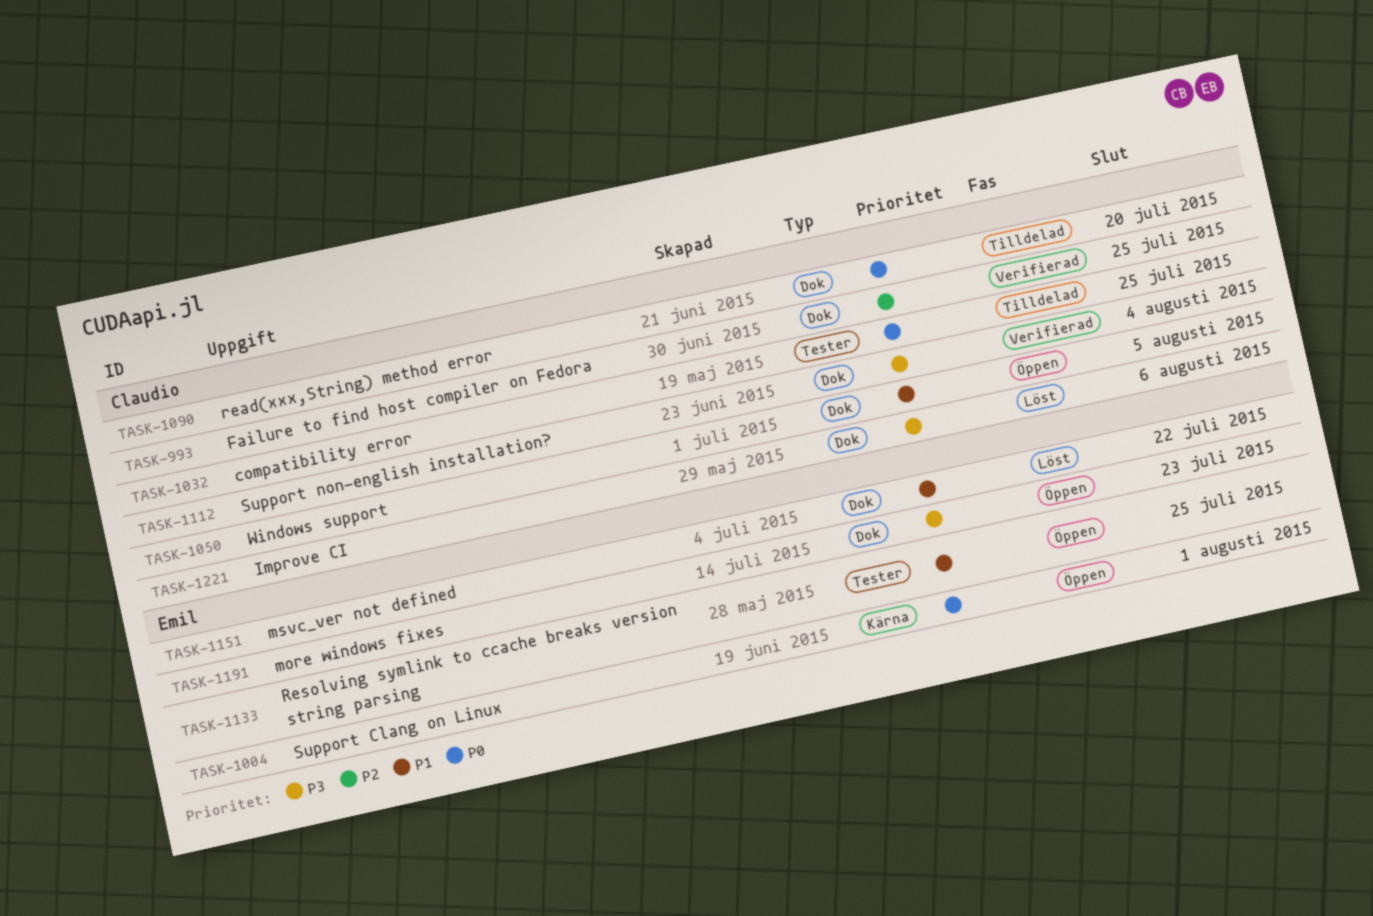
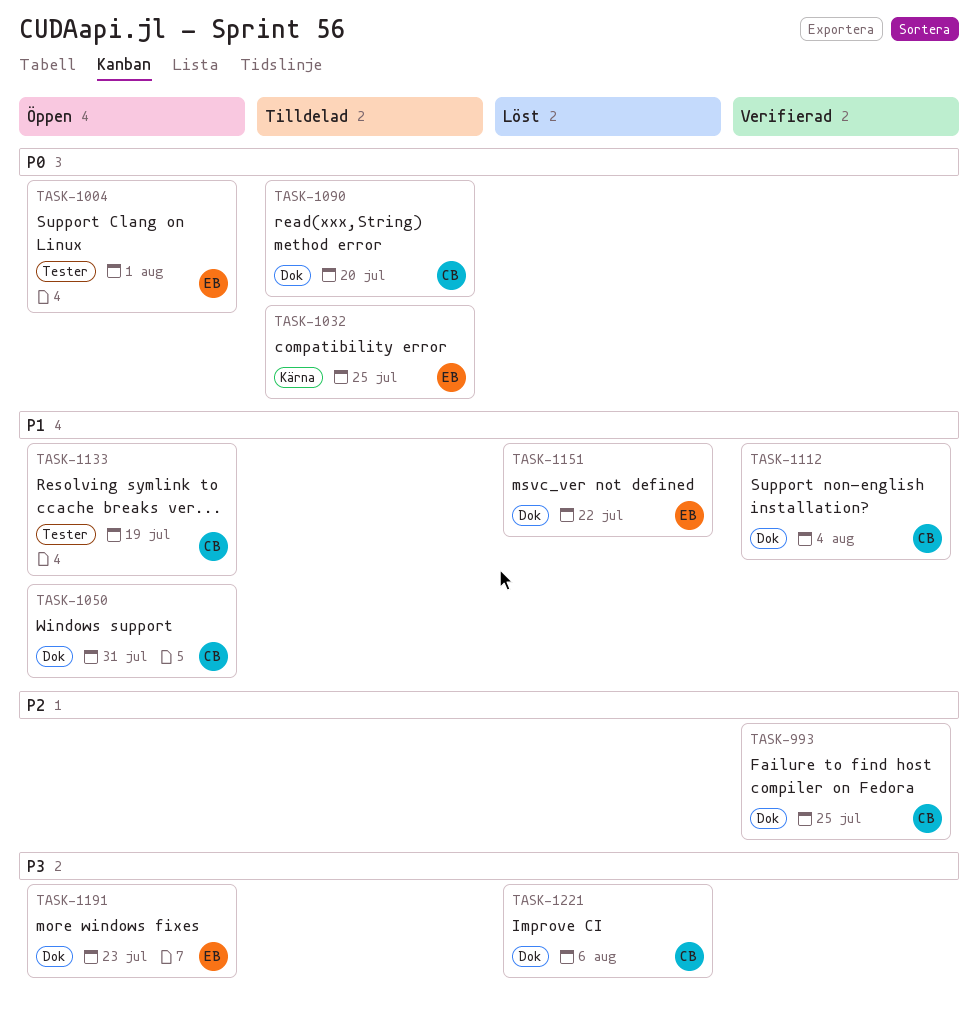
TASK-1004, label: Kärna -> Tester
TASK-1032, owner: Claudio -> Emil
TASK-1032, label: Tester -> Kärna
TASK-1050, due: Aug 5 -> Jul 31
TASK-1112, priority: P3 -> P1
TASK-1133, owner: Emil -> Claudio
TASK-1133, due: Jul 25 -> Jul 19

